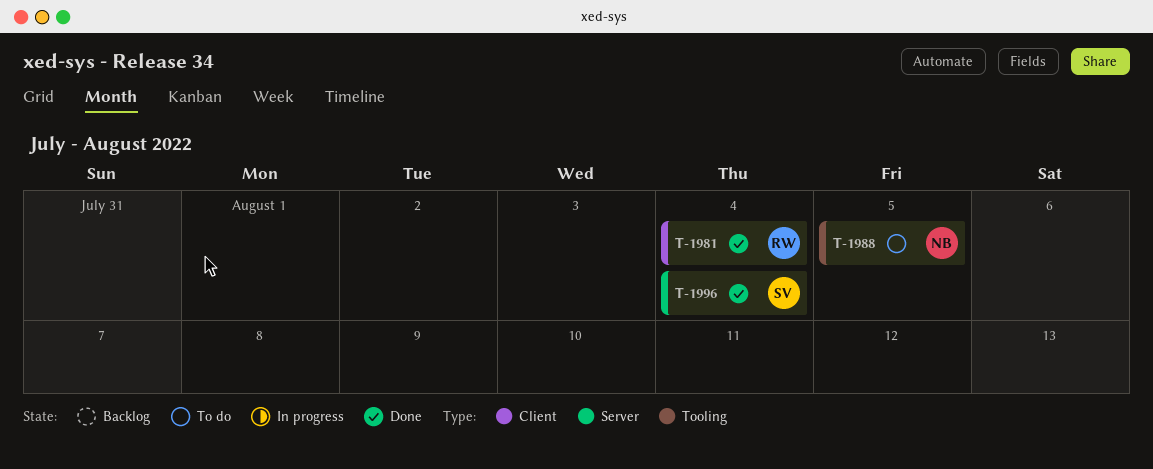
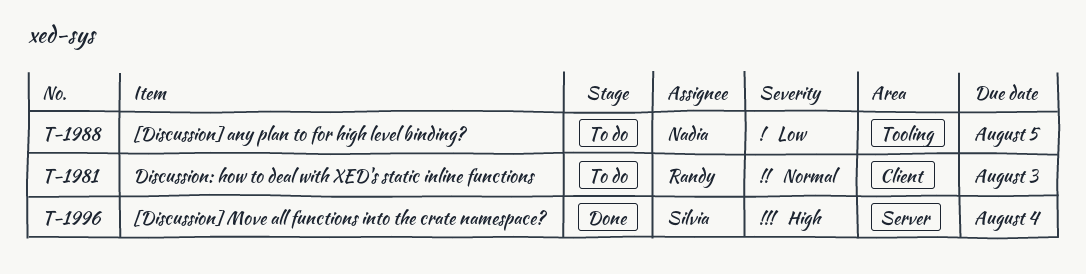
T-1981, status: Done -> To do
T-1981, due: Aug 4 -> Aug 3

